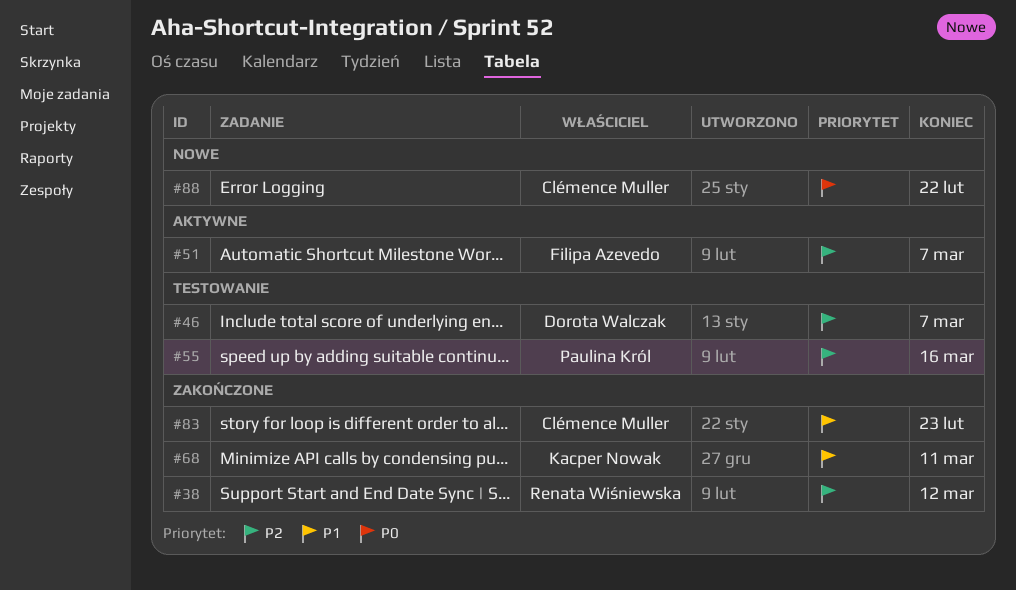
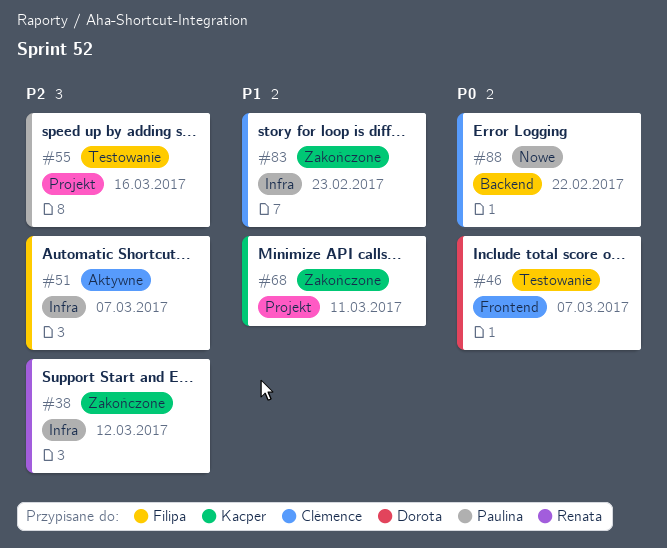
#46, priority: P2 -> P0

